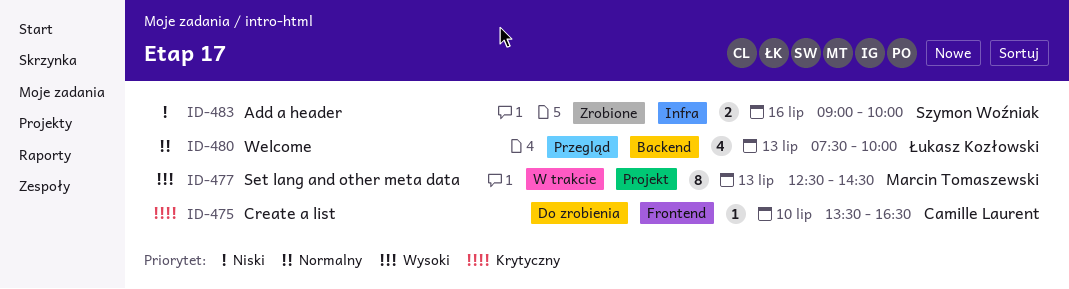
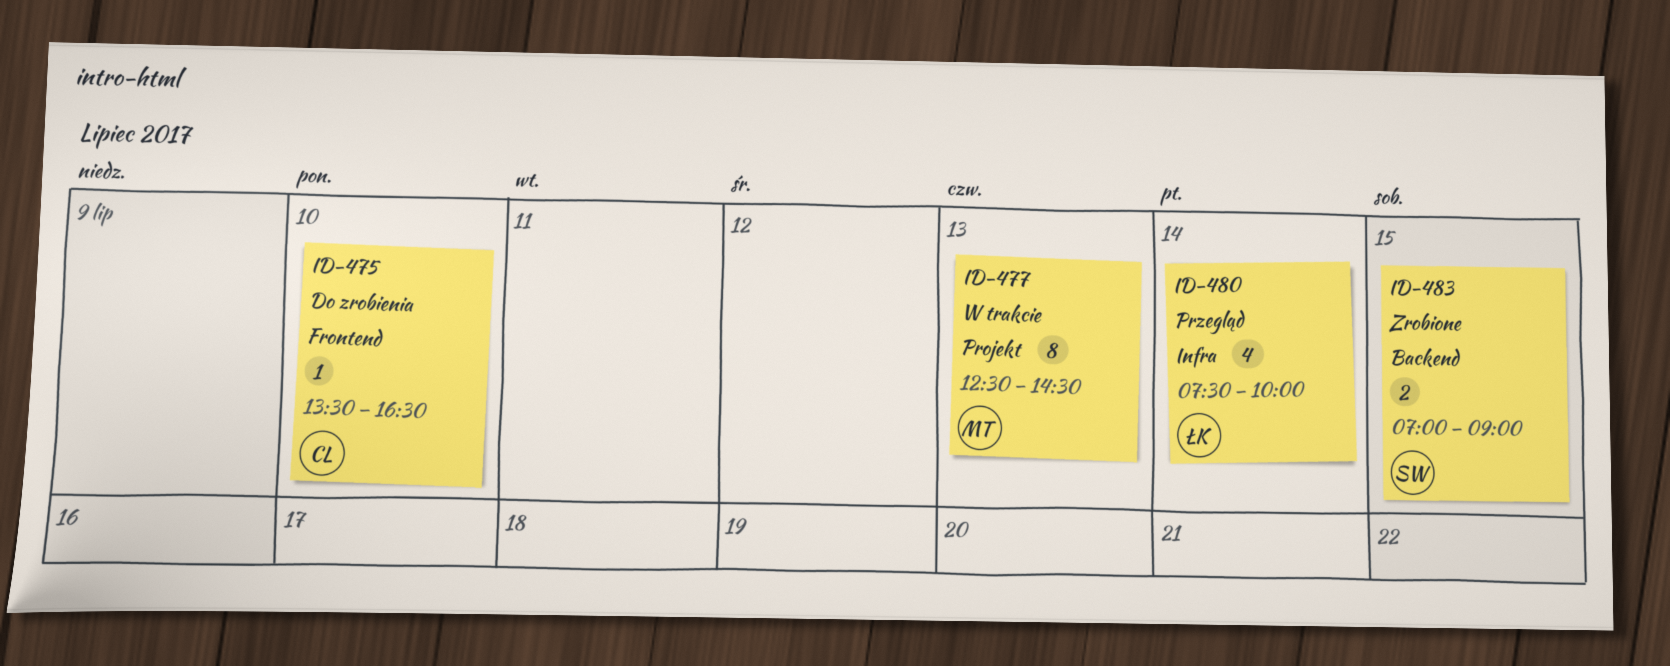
ID-480, label: Backend -> Infra
ID-480, day: Jul 13 -> Jul 14
ID-483, label: Infra -> Backend
ID-483, day: Jul 16 -> Jul 15
ID-483, begins: 09:00 -> 07:00
ID-483, ends: 10:00 -> 09:00

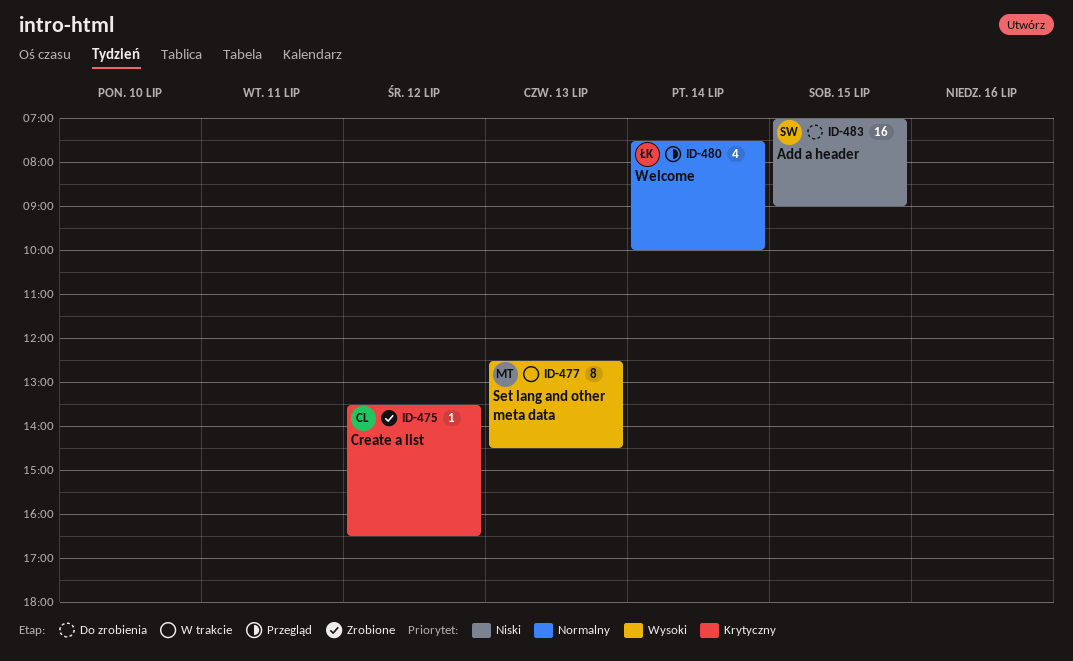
ID-475, status: Do zrobienia -> Zrobione
ID-475, day: Jul 10 -> Jul 12
ID-483, status: Zrobione -> Do zrobienia
ID-483, estimate: 2 -> 16

